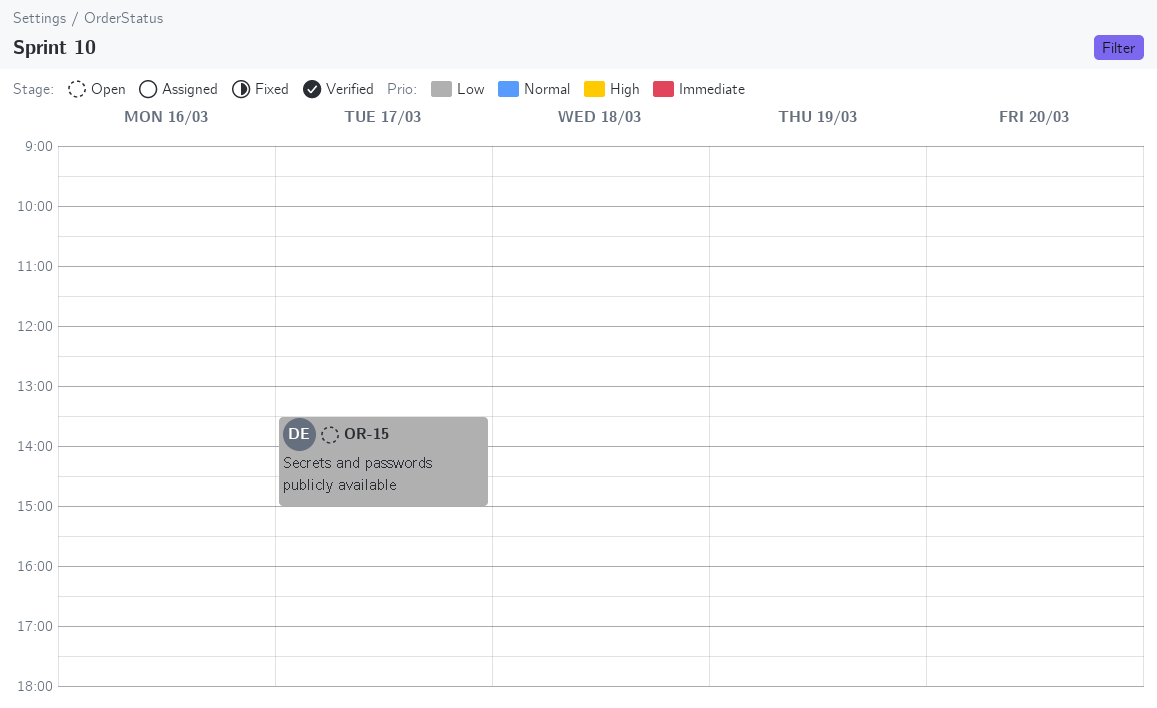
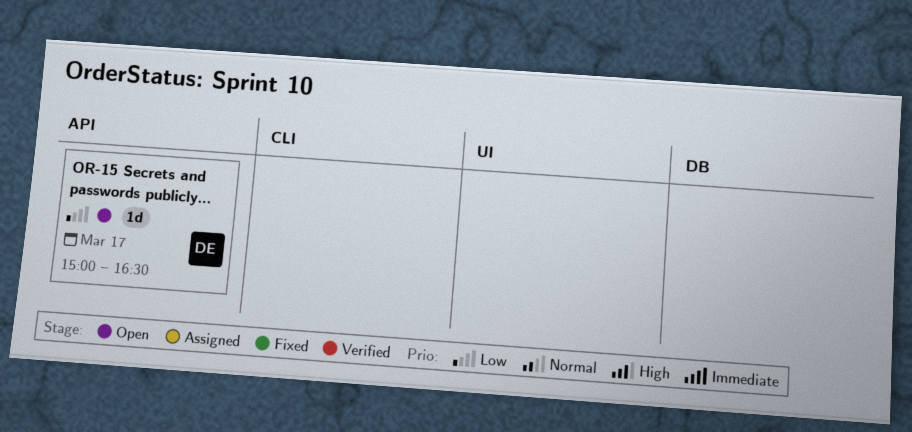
OR-15, begins: 13:30 -> 15:00
OR-15, ends: 15:00 -> 16:30

